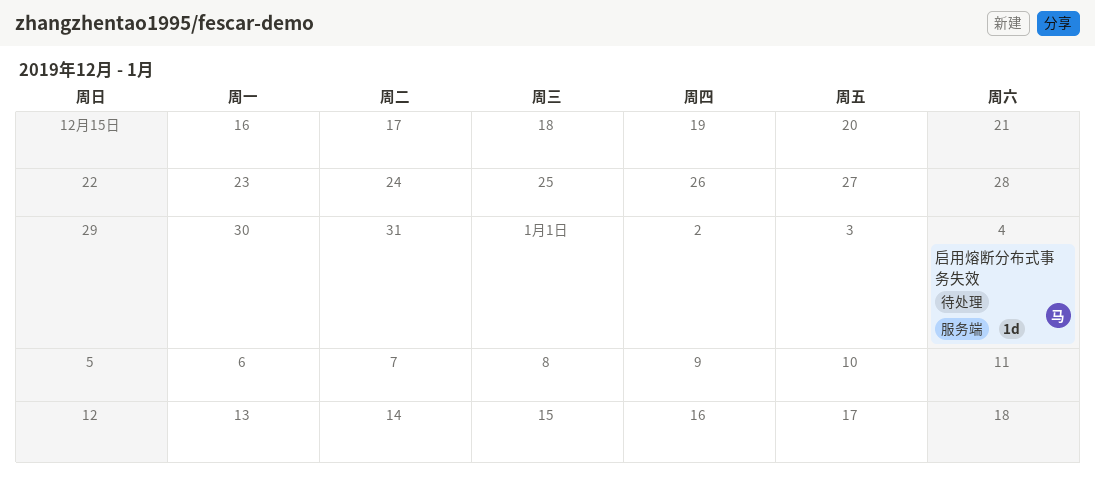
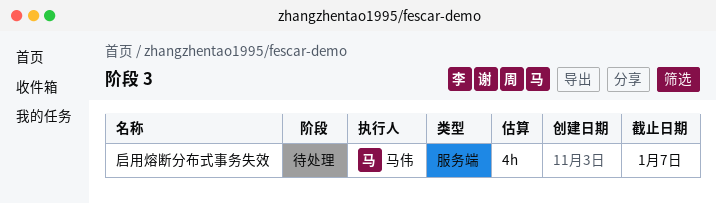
启用熔断分布式事务失效, estimate: 1d -> 4h
启用熔断分布式事务失效, due: Jan 4 -> Jan 7

